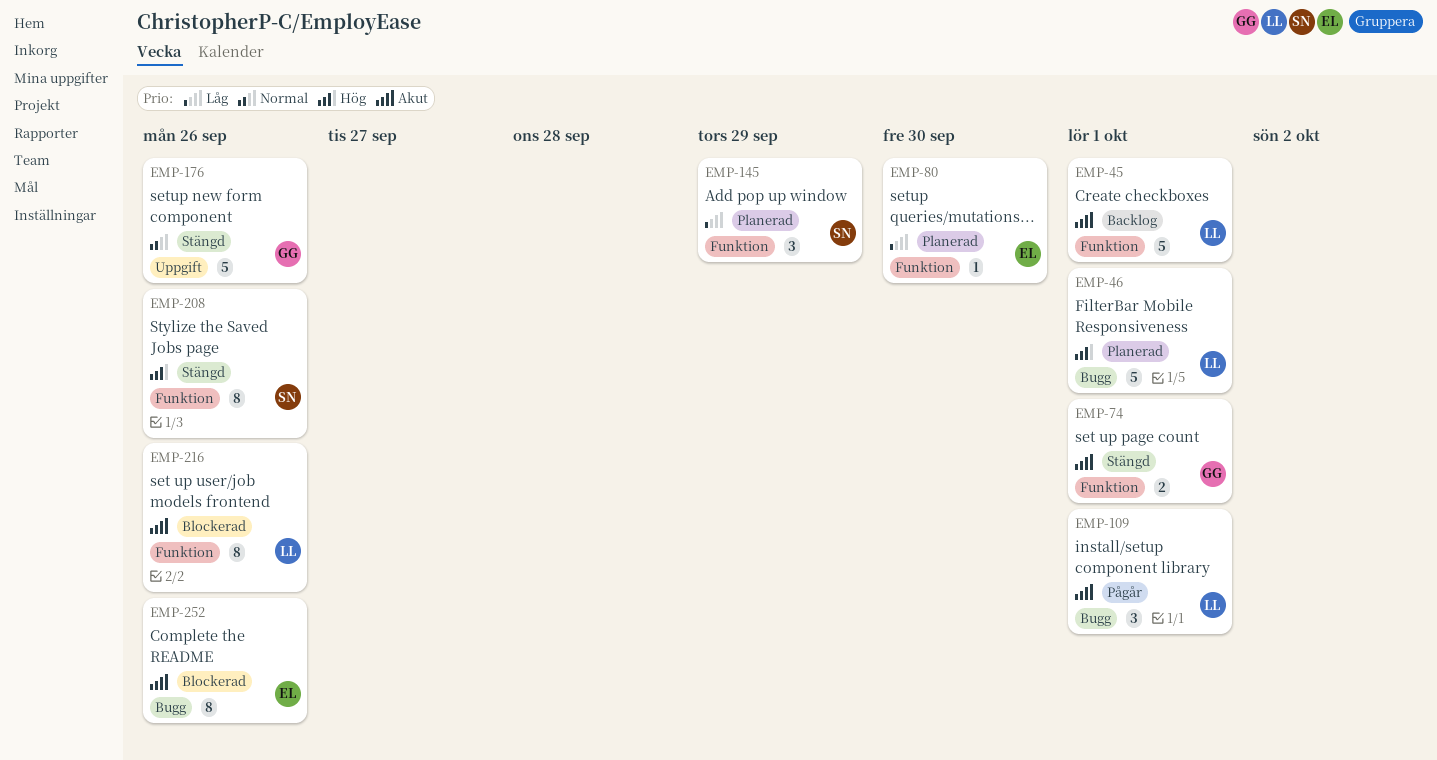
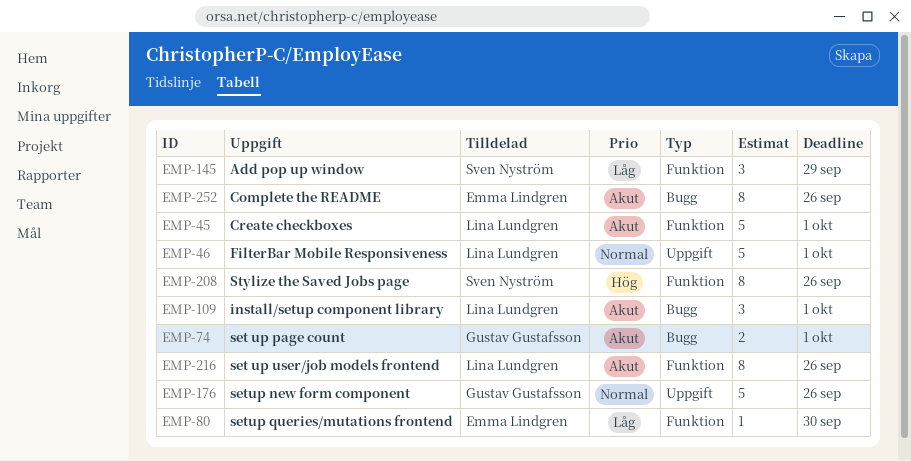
EMP-46, priority: Hög -> Normal
EMP-46, label: Bugg -> Uppgift
EMP-74, label: Funktion -> Bugg

